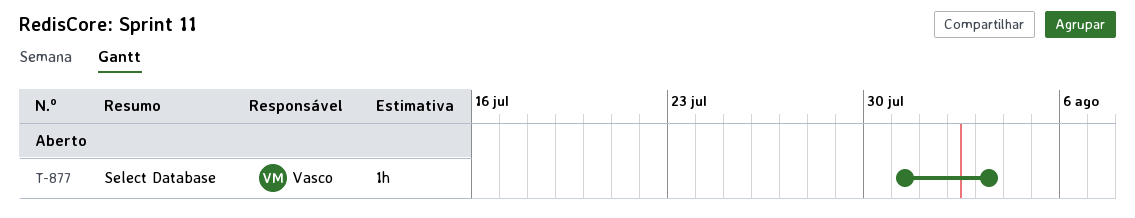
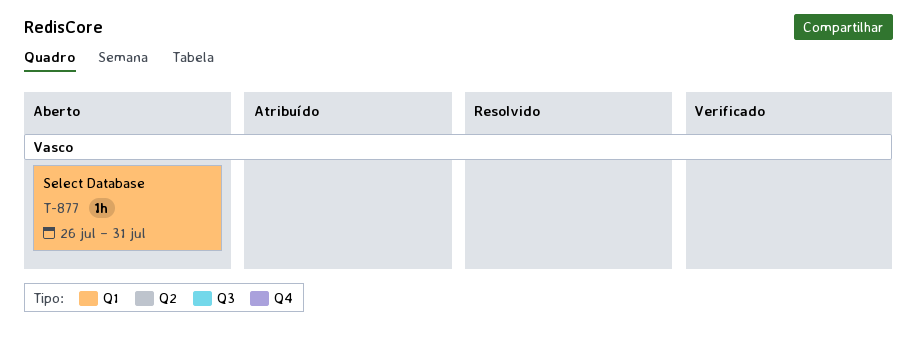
T-877, start: Jul 31 -> Jul 26
T-877, due: Aug 3 -> Jul 31

